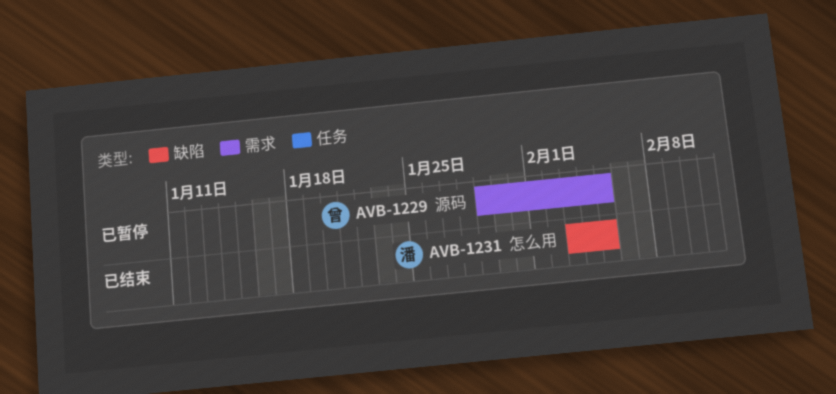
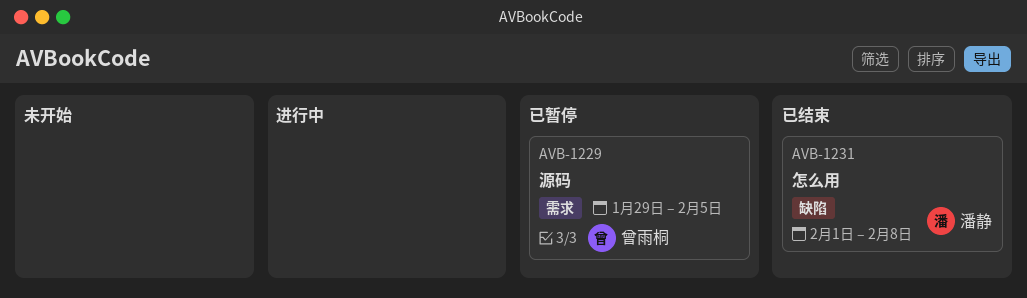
AVB-1231, start: Feb 3 -> Feb 1
AVB-1231, due: Feb 5 -> Feb 8

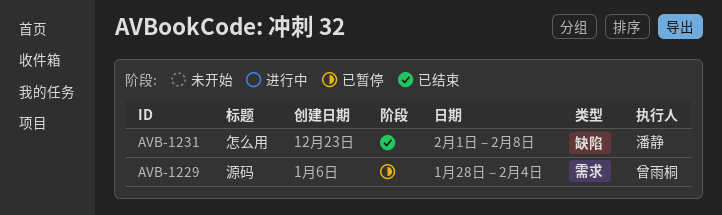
AVB-1229, start: Jan 29 -> Jan 28
AVB-1229, due: Feb 5 -> Feb 4

